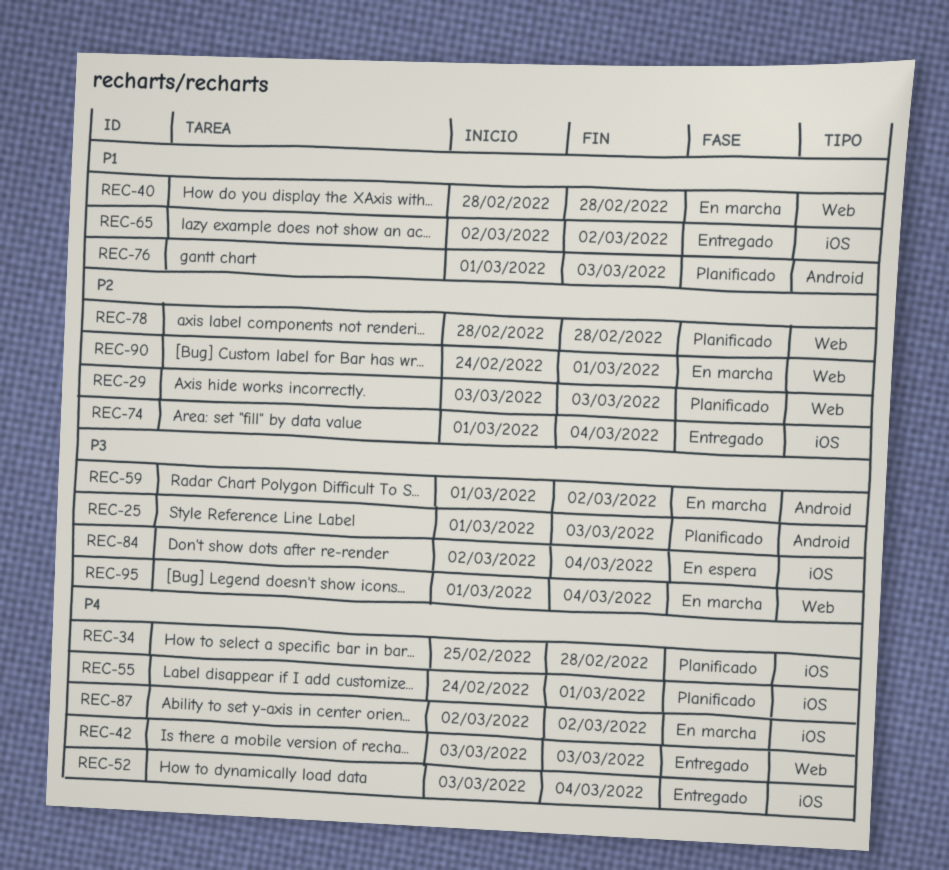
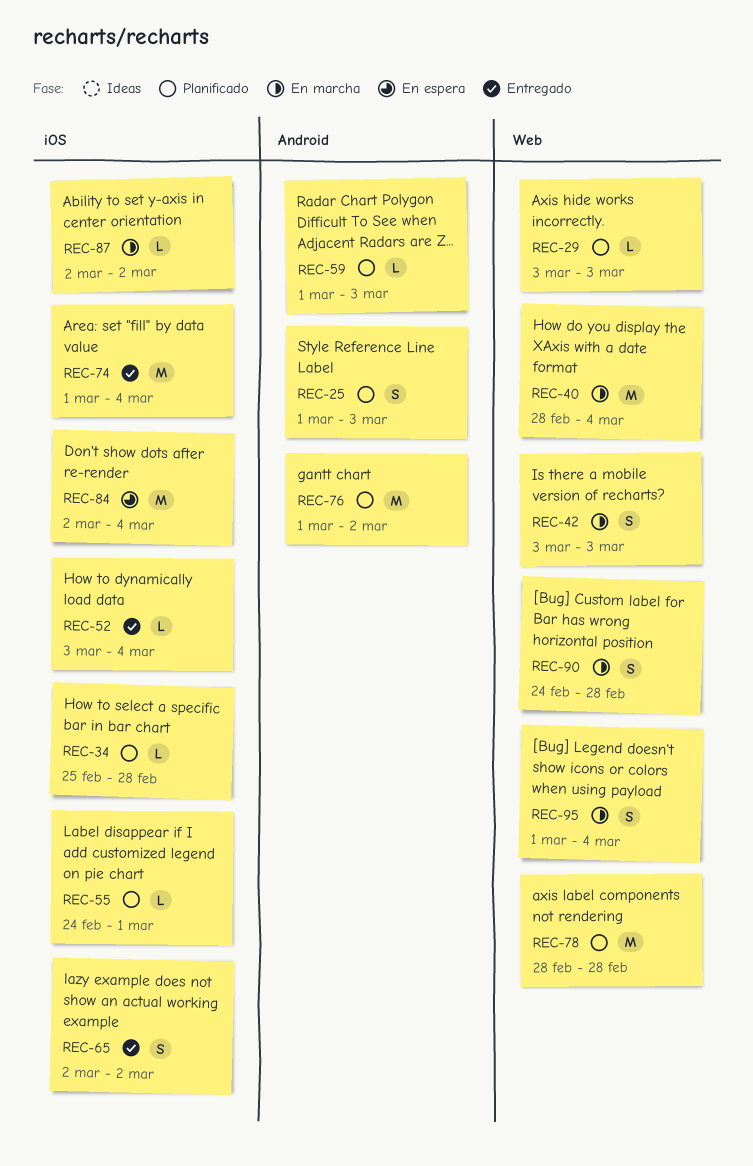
REC-40, due: Feb 28 -> Mar 4
REC-42, status: Entregado -> En marcha
REC-59, status: En marcha -> Planificado
REC-59, due: Mar 2 -> Mar 3
REC-76, due: Mar 3 -> Mar 2
REC-90, due: Mar 1 -> Feb 28

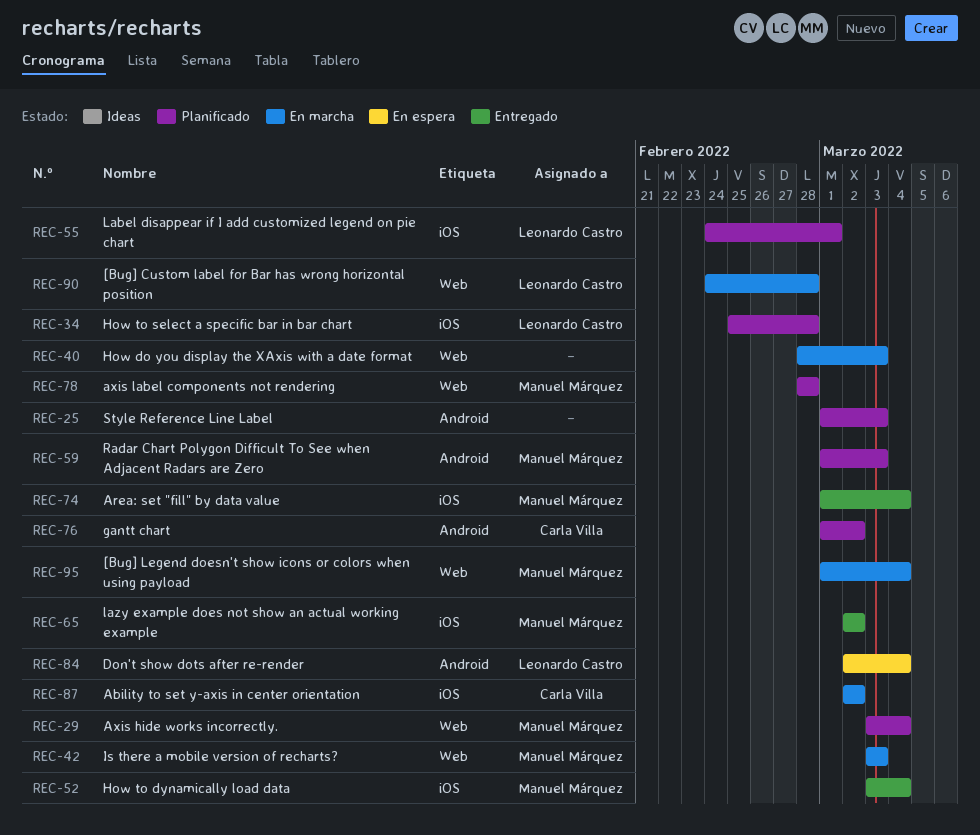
REC-29, due: Mar 3 -> Mar 4
REC-40, due: Mar 4 -> Mar 3
REC-84, label: iOS -> Android

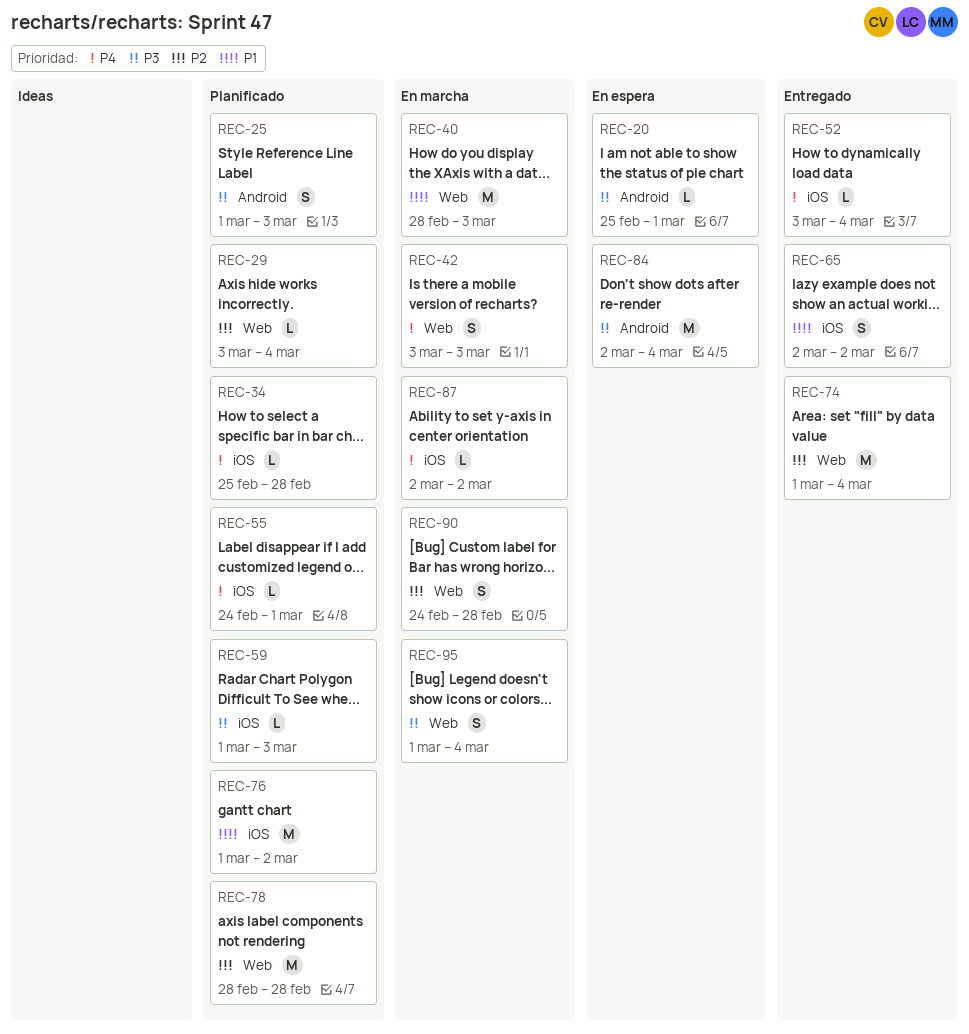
REC-20: none -> present
REC-59, label: Android -> iOS
REC-74, label: iOS -> Web
REC-76, label: Android -> iOS

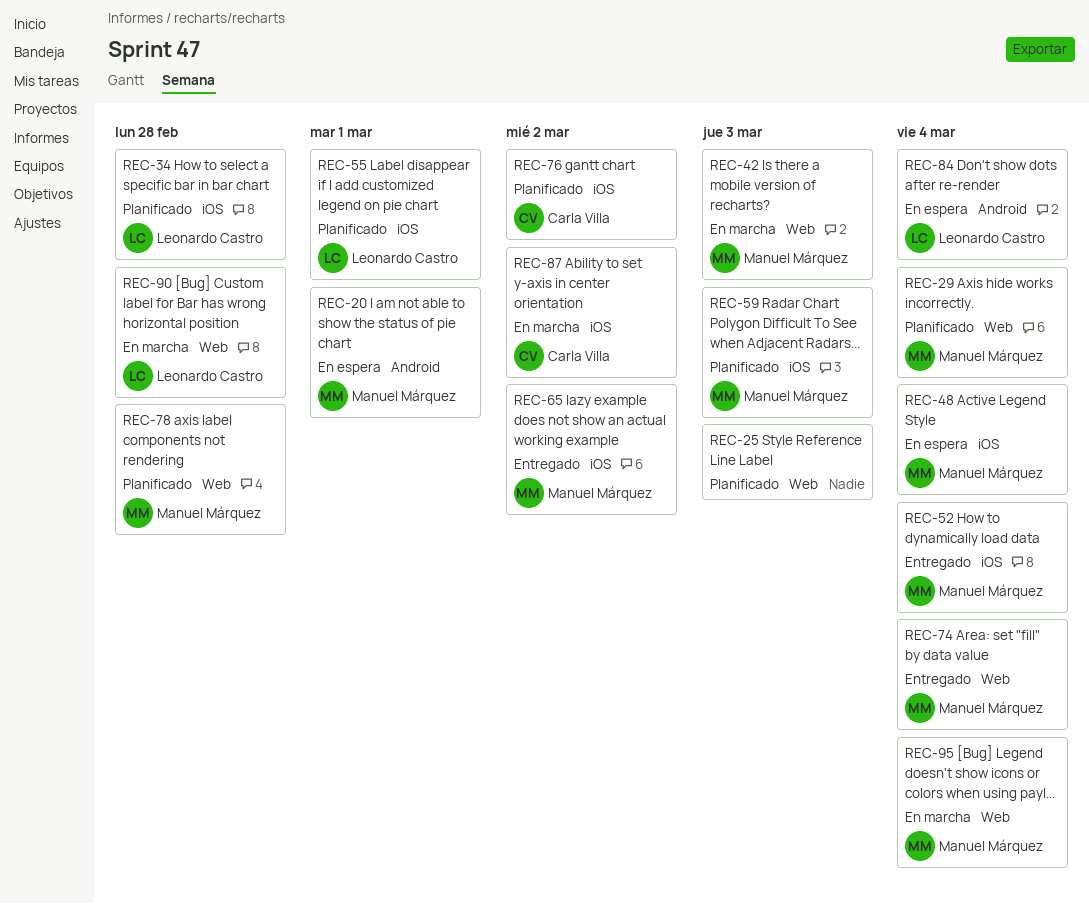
REC-25, label: Android -> Web
REC-40: present -> none
REC-48: none -> present

